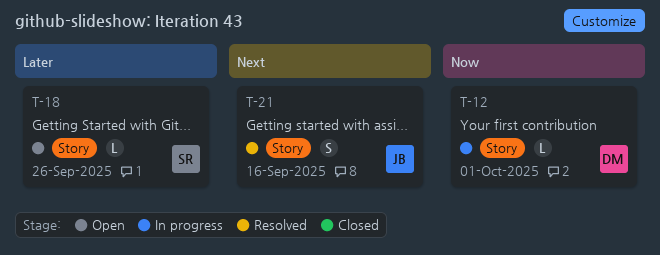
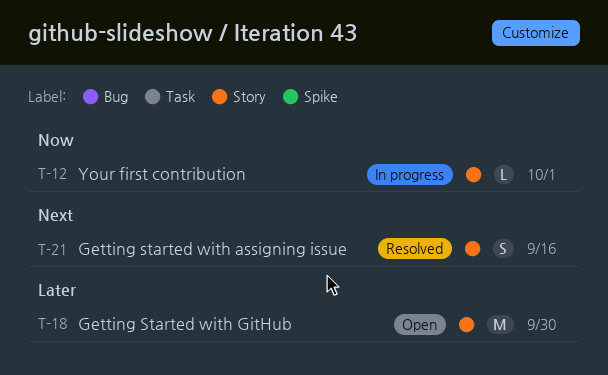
T-18, estimate: L -> M
T-18, due: Sep 26 -> Sep 30

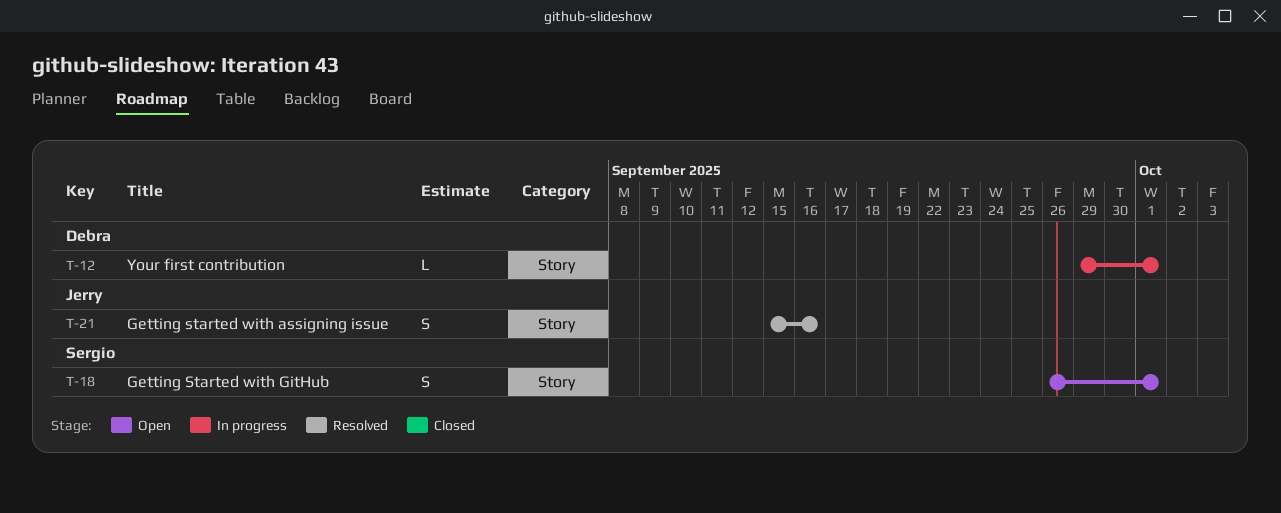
T-18, estimate: M -> S
T-18, due: Sep 30 -> Oct 1

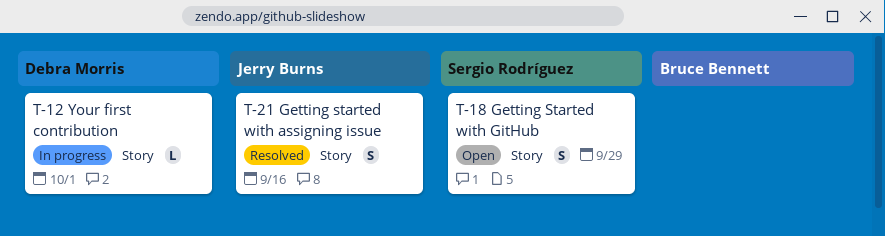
T-18, due: Oct 1 -> Sep 29

